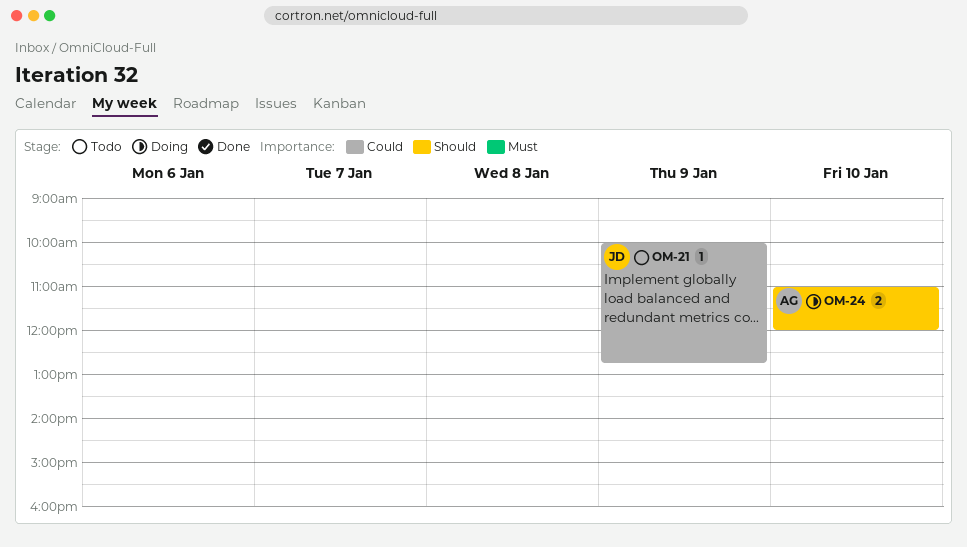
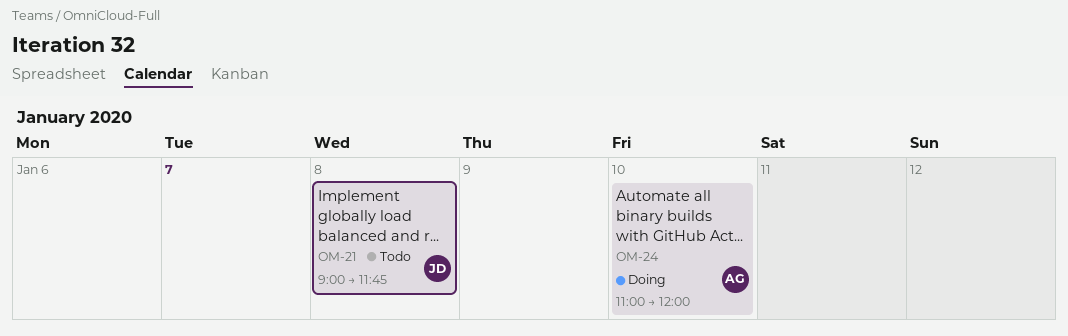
OM-21, day: Jan 9 -> Jan 8
OM-21, begins: 10:00 -> 09:00
OM-21, ends: 12:45 -> 11:45

